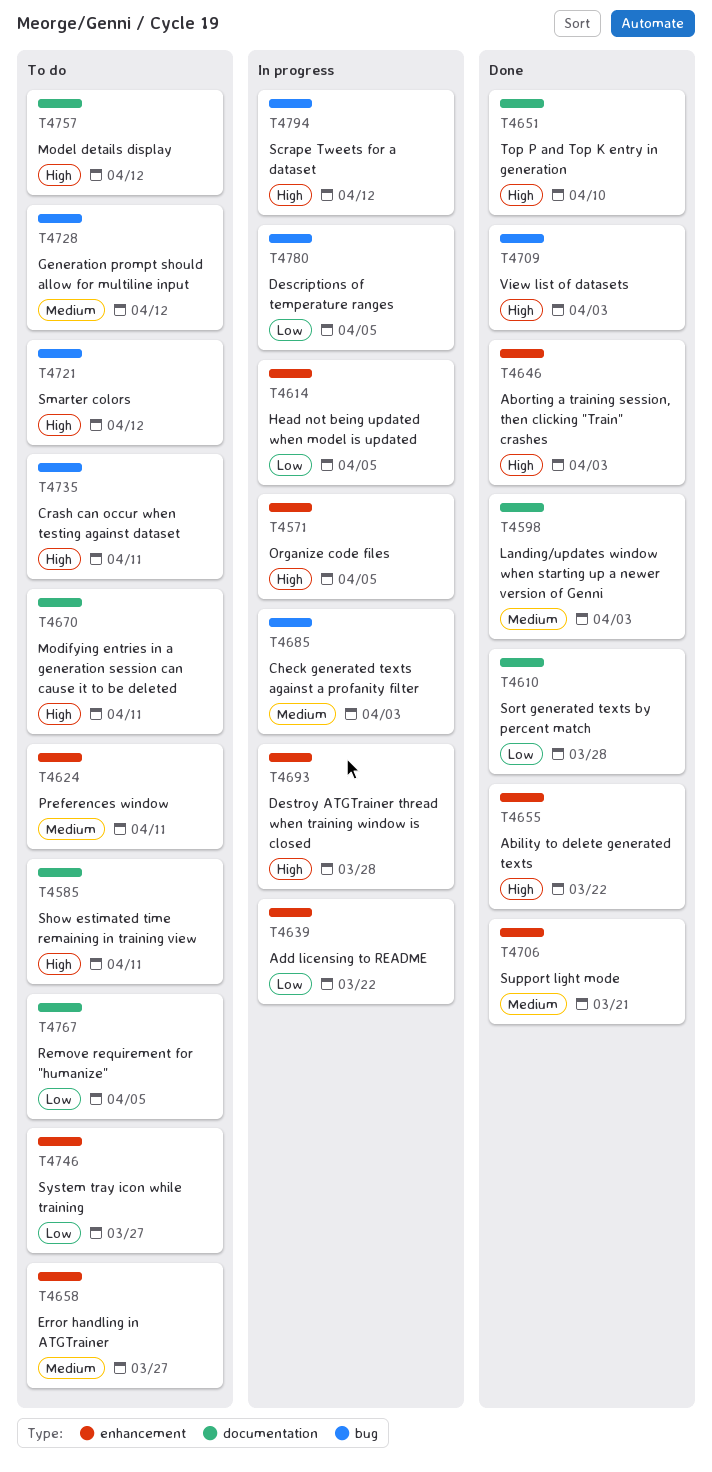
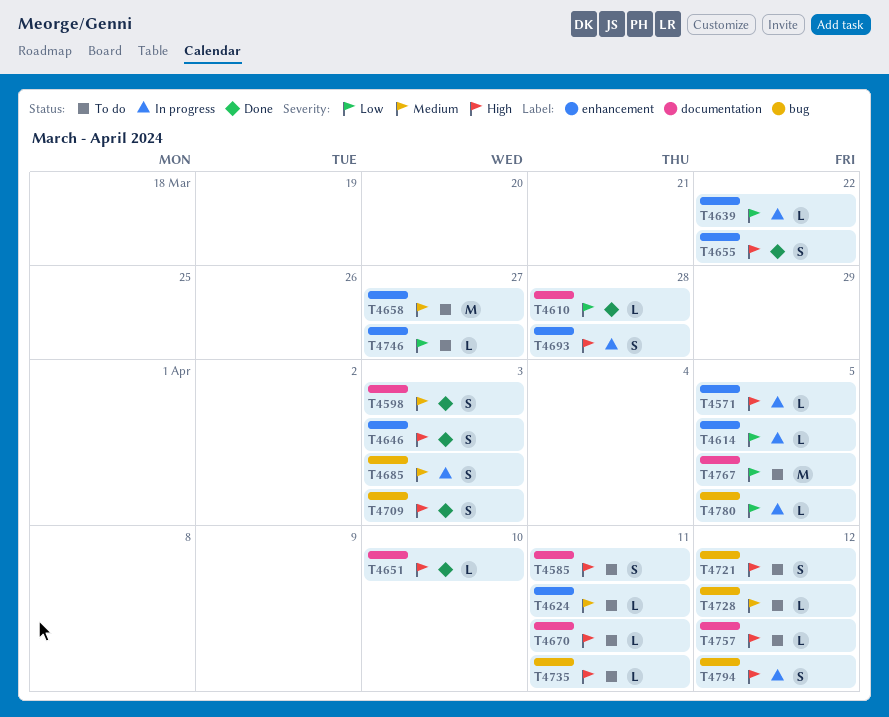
T4706: present -> none

